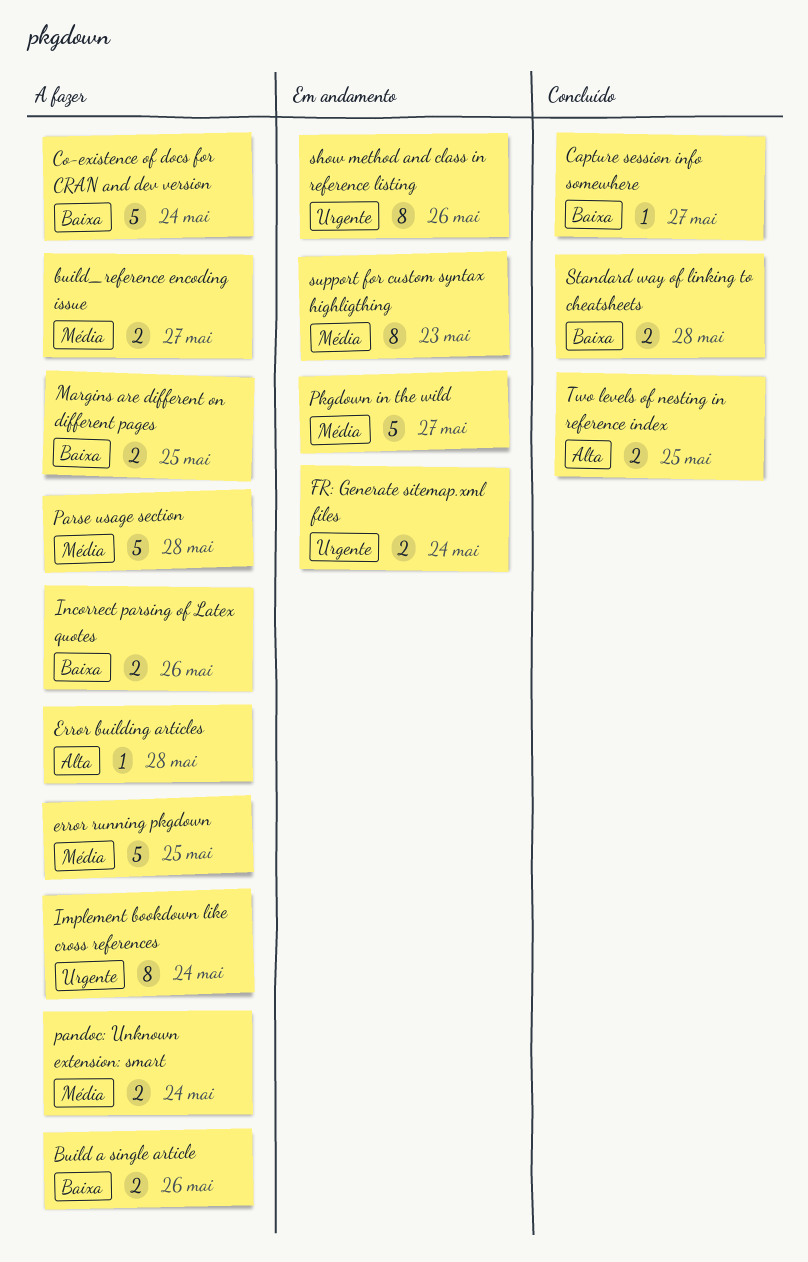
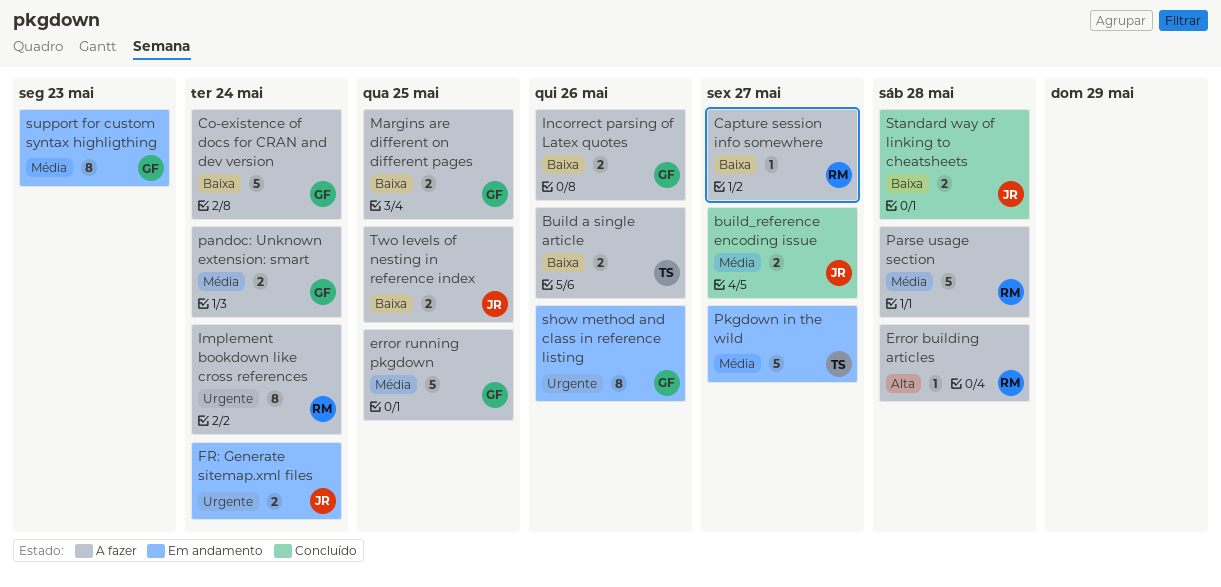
build_reference encoding issue, status: A fazer -> Concluído
Capture session info somewhere, status: Concluído -> A fazer
Two levels of nesting in reference index, status: Concluído -> A fazer
Two levels of nesting in reference index, priority: Alta -> Baixa

